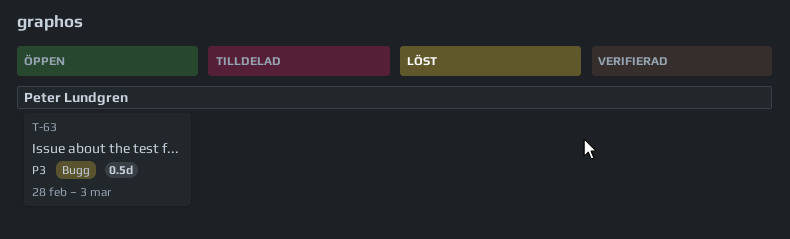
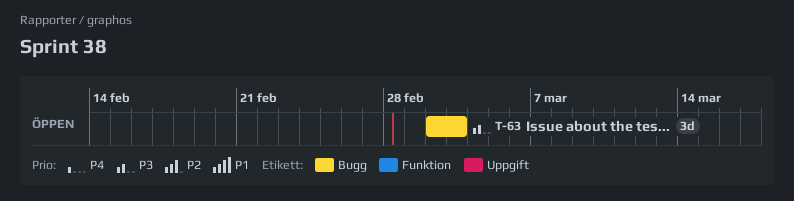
T-63, estimate: 0.5d -> 3d
T-63, start: Feb 28 -> Mar 2

